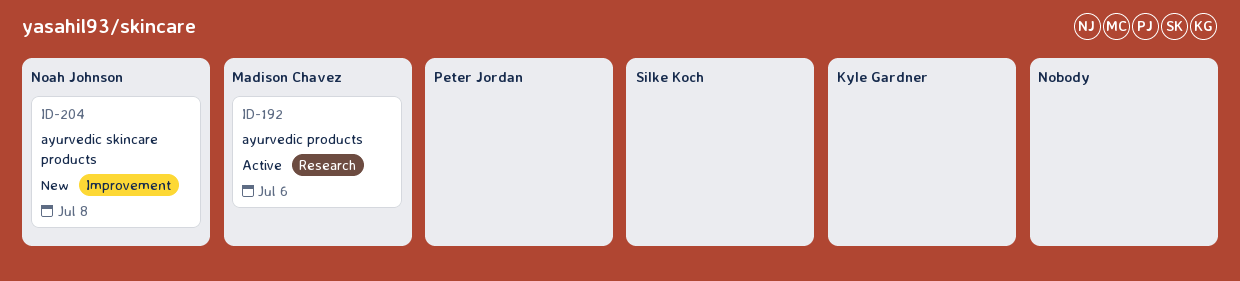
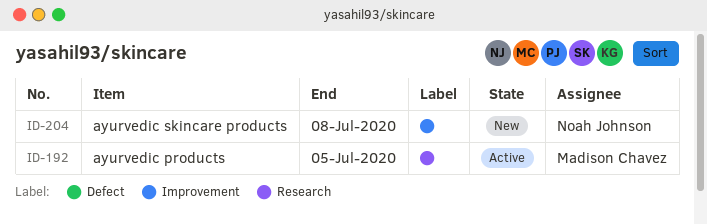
ID-192, due: Jul 6 -> Jul 5

